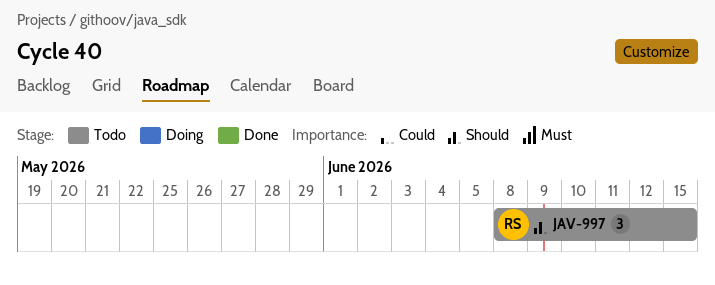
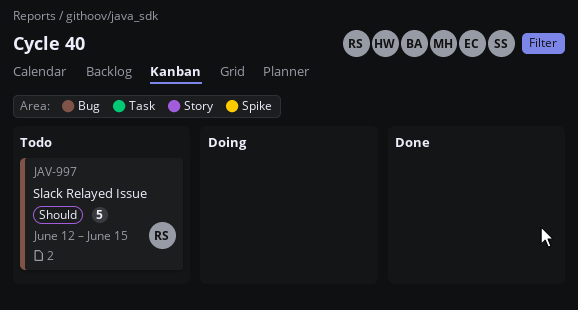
JAV-997, estimate: 3 -> 5
JAV-997, start: Jun 8 -> Jun 12

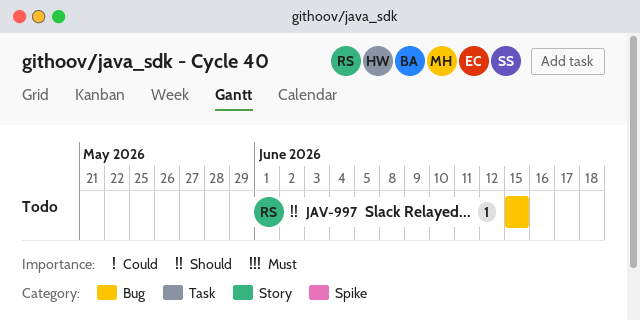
JAV-997, estimate: 5 -> 1
JAV-997, start: Jun 12 -> Jun 15

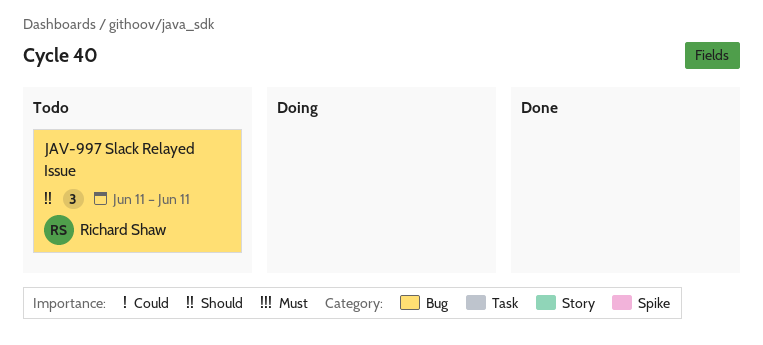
JAV-997, estimate: 1 -> 3
JAV-997, start: Jun 15 -> Jun 11
JAV-997, due: Jun 15 -> Jun 11

